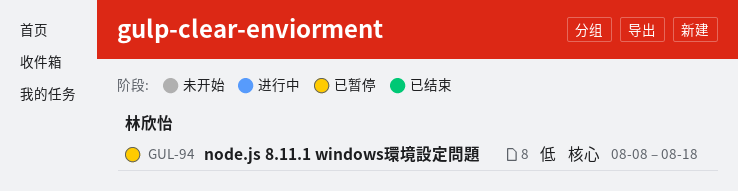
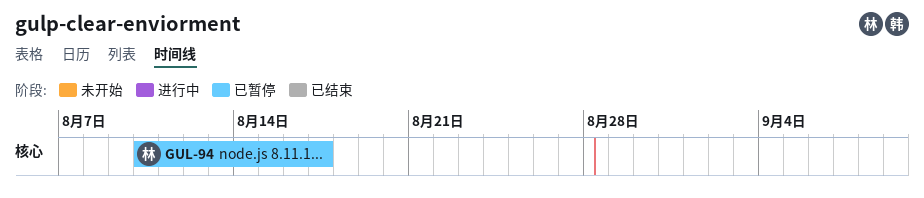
GUL-94, start: Aug 8 -> Aug 10
GUL-94, due: Aug 18 -> Aug 17

